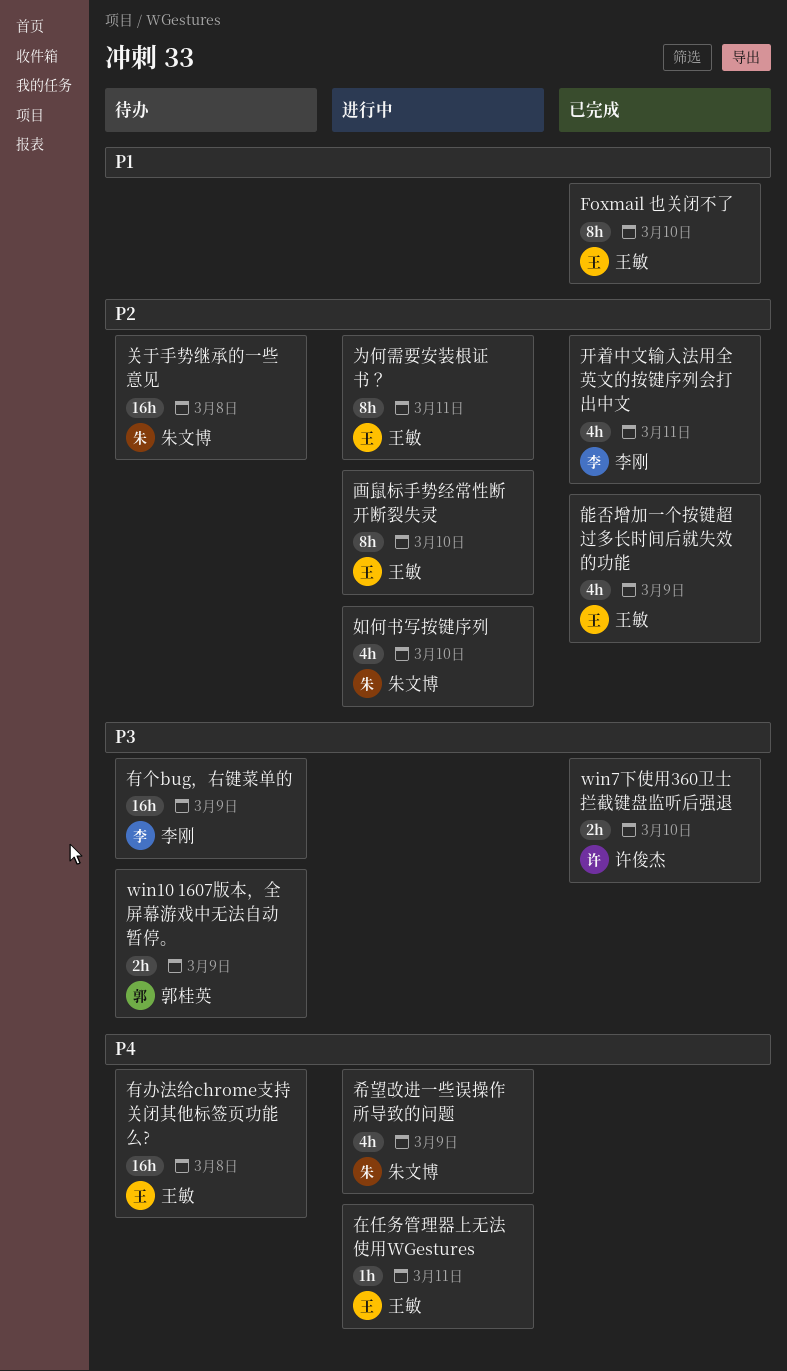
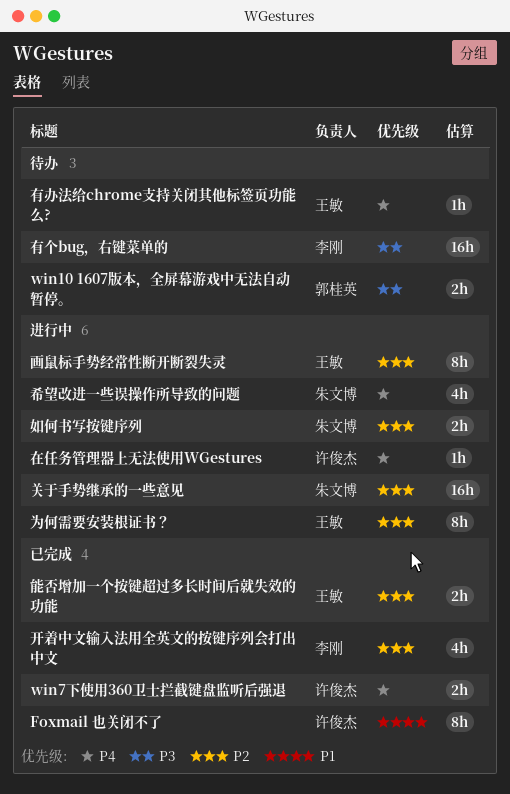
Foxmail 也关闭不了, owner: 王敏 -> 许俊杰
win7下使用360卫士拦截键盘监听后强退, priority: P3 -> P4
关于手势继承的一些意见, status: 待办 -> 进行中
在任务管理器上无法使用WGestures, owner: 王敏 -> 许俊杰
如何书写按键序列, estimate: 4h -> 2h
有办法给chrome支持关闭其他标签页功能么?, estimate: 16h -> 1h
能否增加一个按键超过多长时间后就失效的功能, estimate: 4h -> 2h

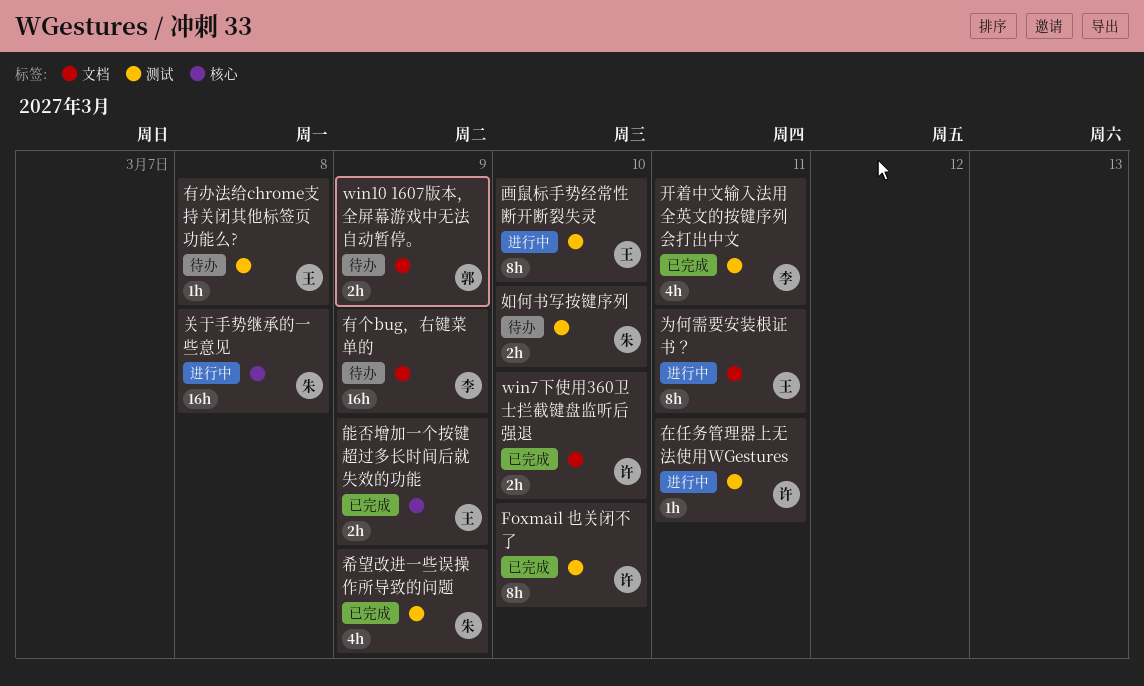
如何书写按键序列, status: 进行中 -> 待办
希望改进一些误操作所导致的问题, status: 进行中 -> 已完成

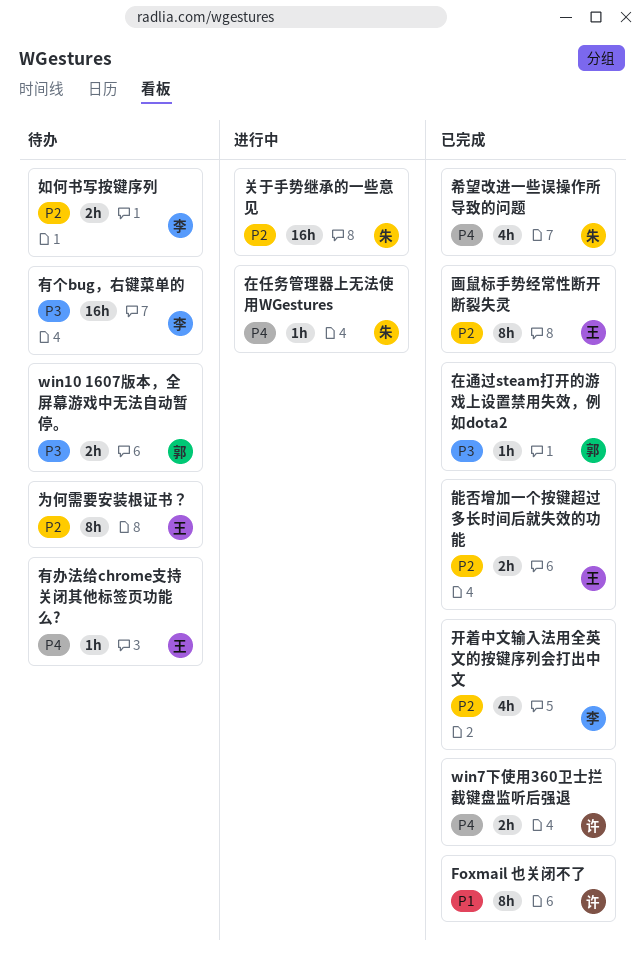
为何需要安装根证书？, status: 进行中 -> 待办
在任务管理器上无法使用WGestures, owner: 许 -> 朱
在通过steam打开的游戏上设置禁用失效，例如dota2: none -> present
如何书写按键序列, owner: 朱 -> 李
画鼠标手势经常性断开断裂失灵, status: 进行中 -> 已完成

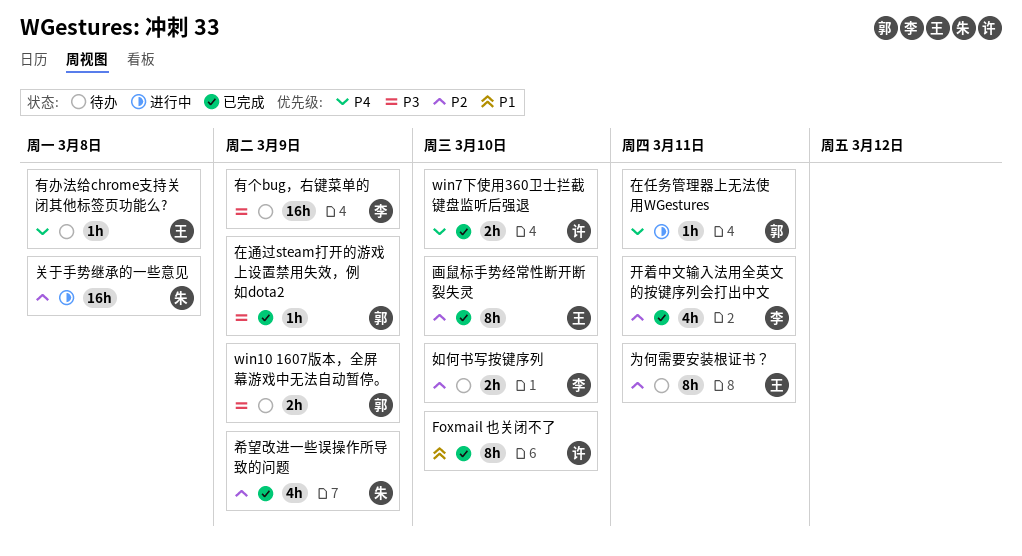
在任务管理器上无法使用WGestures, owner: 朱 -> 郭
希望改进一些误操作所导致的问题, priority: P4 -> P2
能否增加一个按键超过多长时间后就失效的功能: present -> none

